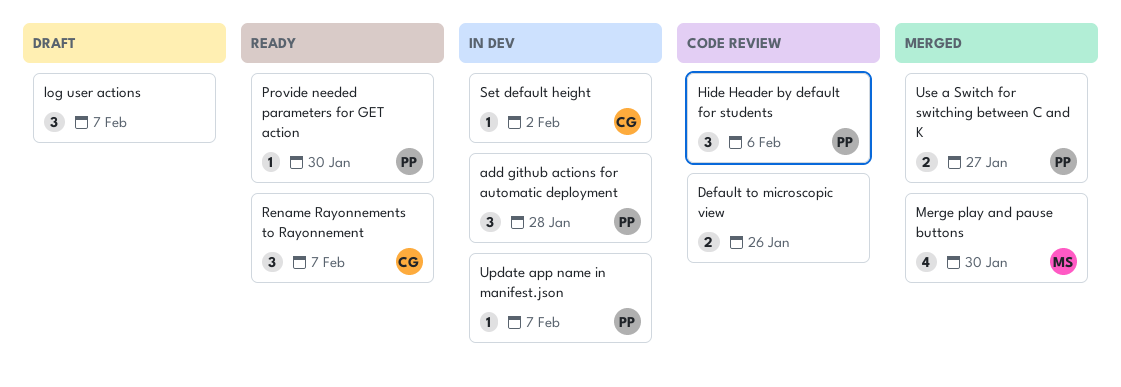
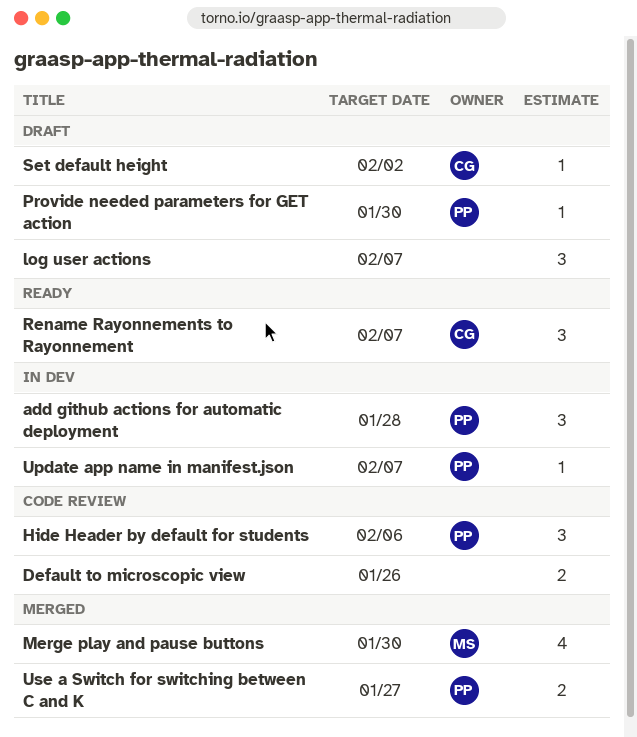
Provide needed parameters for GET action, status: Ready -> Draft
Set default height, status: In dev -> Draft

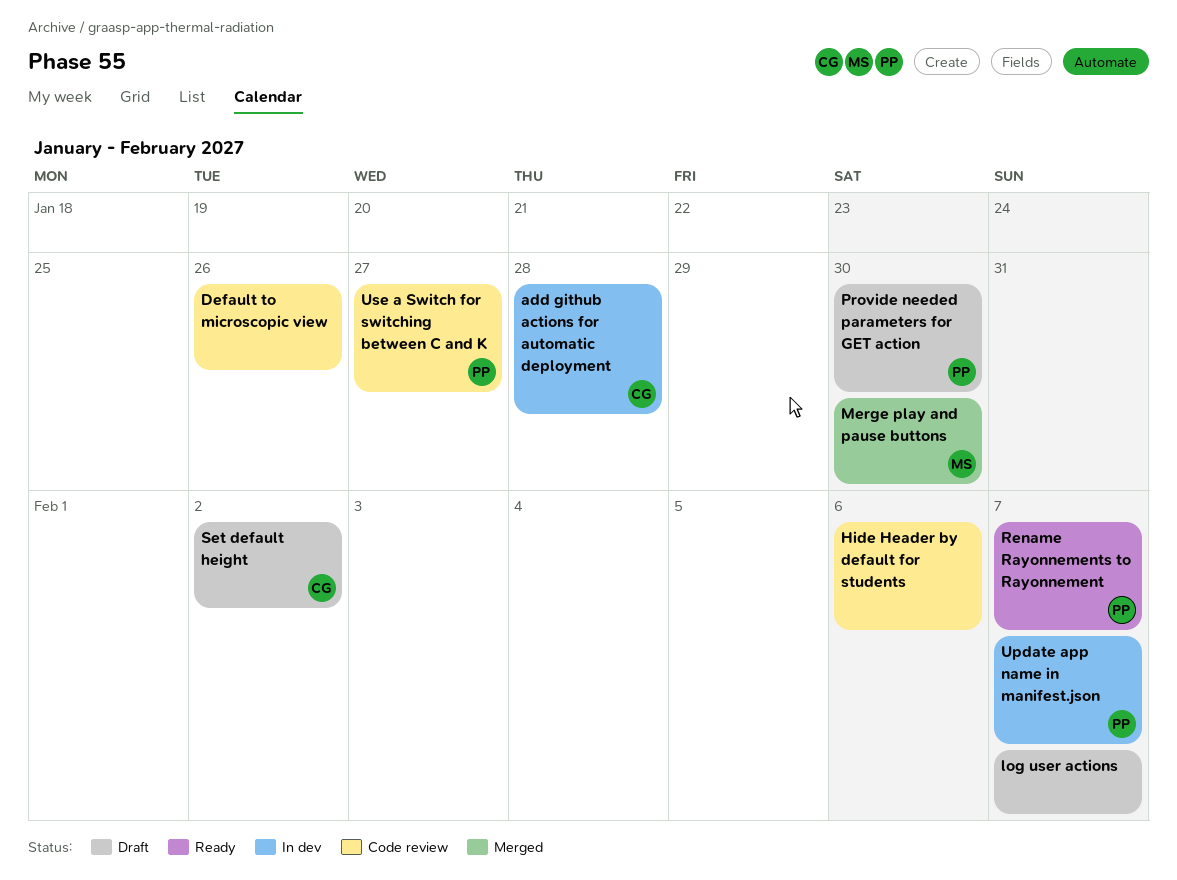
add github actions for automatic deployment, owner: PP -> CG
Hide Header by default for students, owner: PP -> none
Rename Rayonnements to Rayonnement, owner: CG -> PP
Use a Switch for switching between C and K, status: Merged -> Code review

